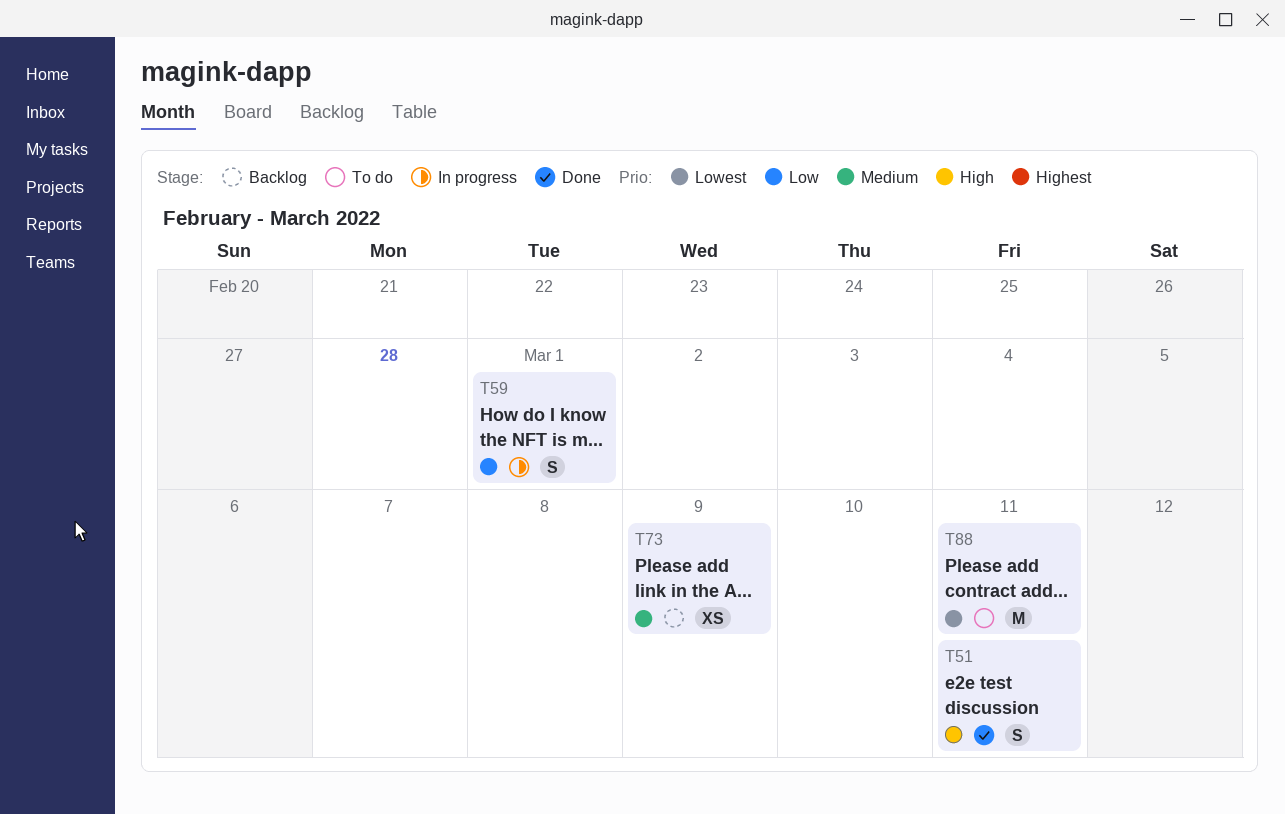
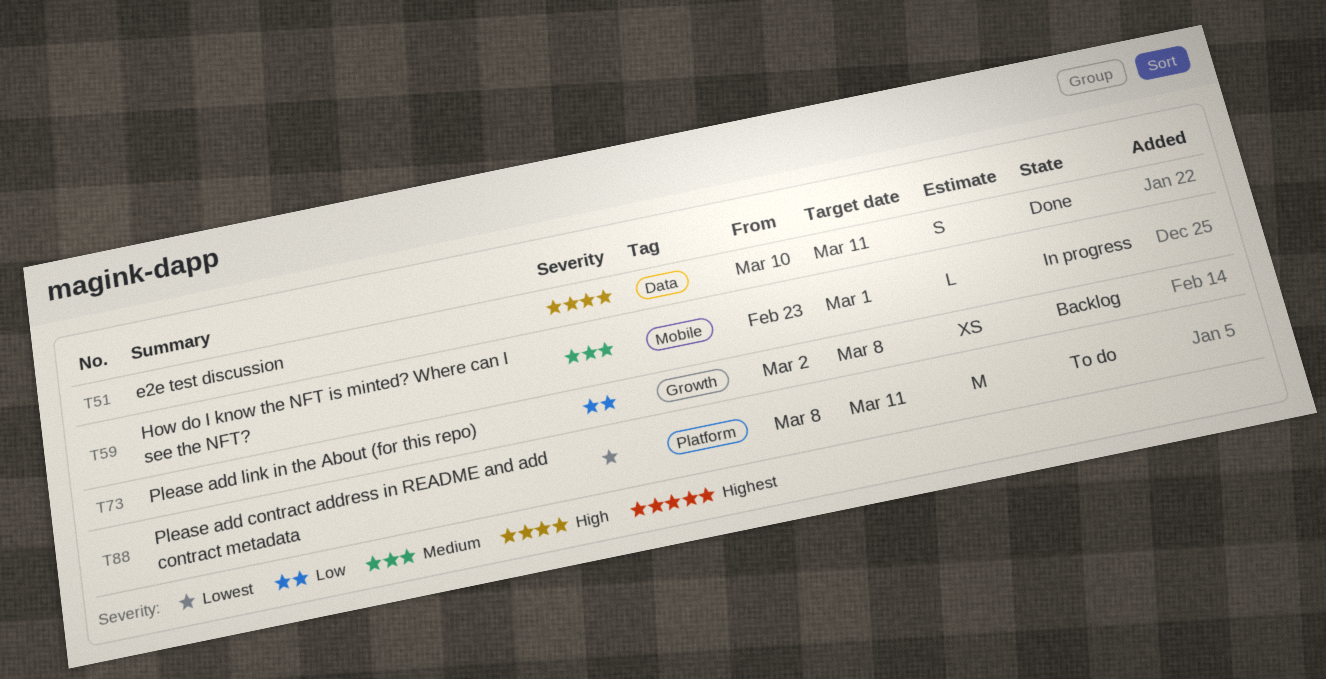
T59, priority: Low -> Medium
T59, estimate: S -> L
T73, priority: Medium -> Low
T73, due: Mar 9 -> Mar 8

